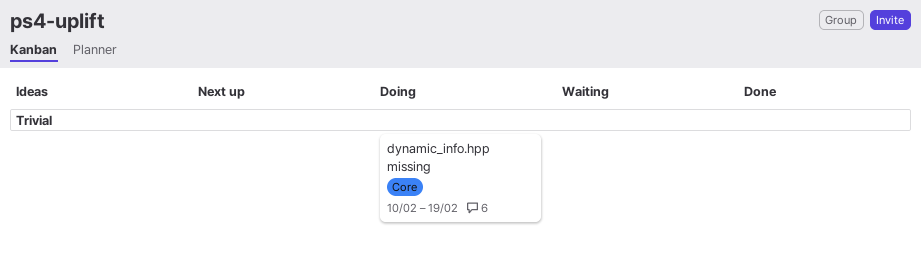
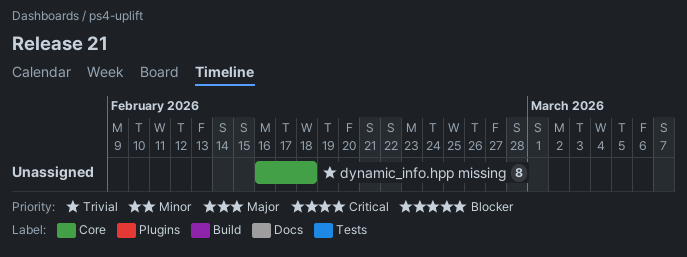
dynamic_info.hpp missing, start: Feb 10 -> Feb 16
dynamic_info.hpp missing, due: Feb 19 -> Feb 18

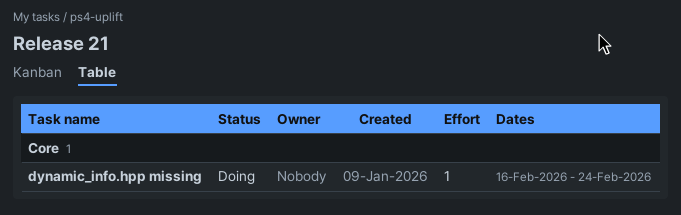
dynamic_info.hpp missing, estimate: 8 -> 1
dynamic_info.hpp missing, due: Feb 18 -> Feb 24

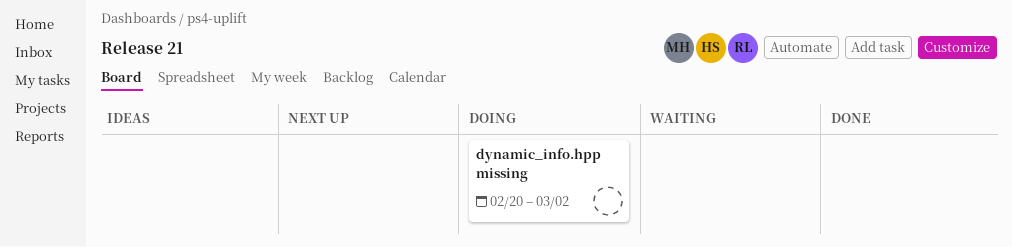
dynamic_info.hpp missing, start: Feb 16 -> Feb 20
dynamic_info.hpp missing, due: Feb 24 -> Mar 2

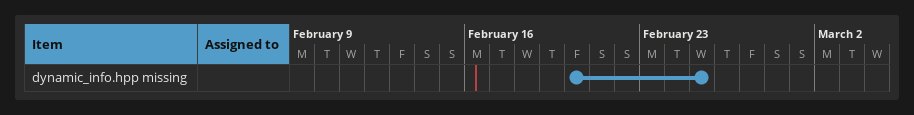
dynamic_info.hpp missing, due: Mar 2 -> Feb 25

